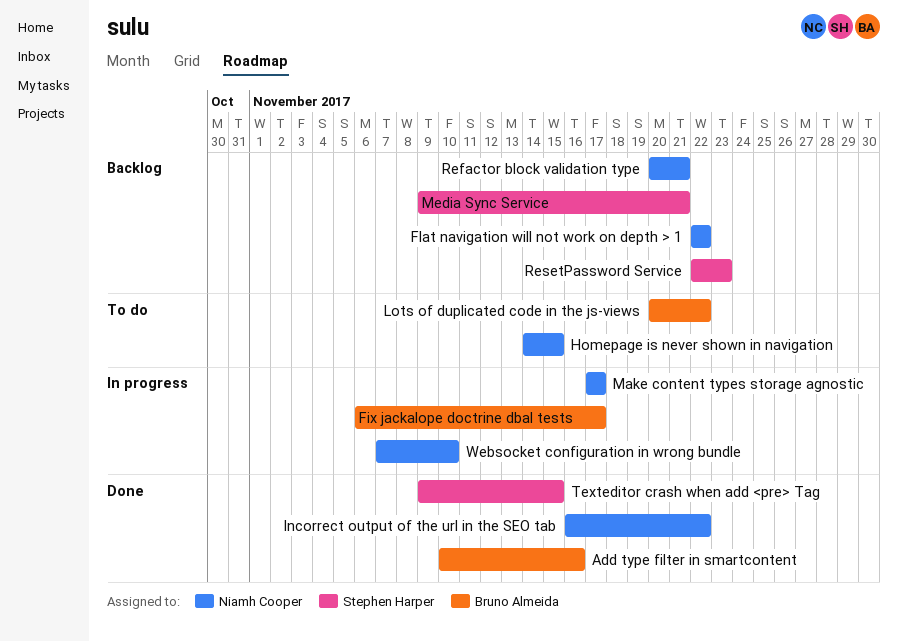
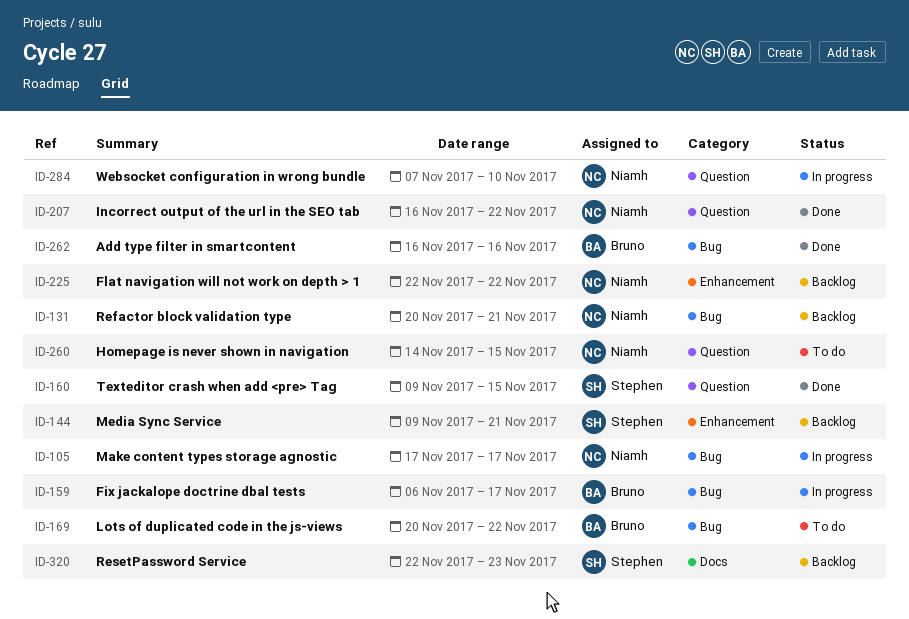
Add type filter in smartcontent, start: Nov 10 -> Nov 16

